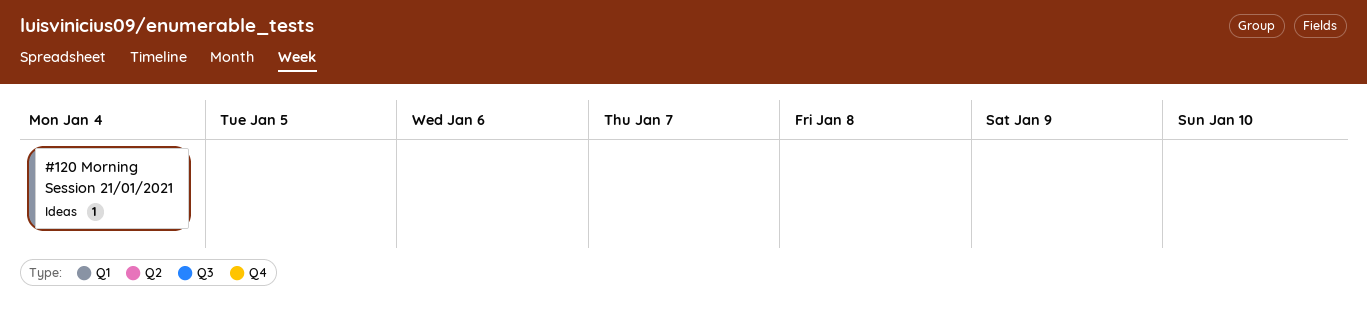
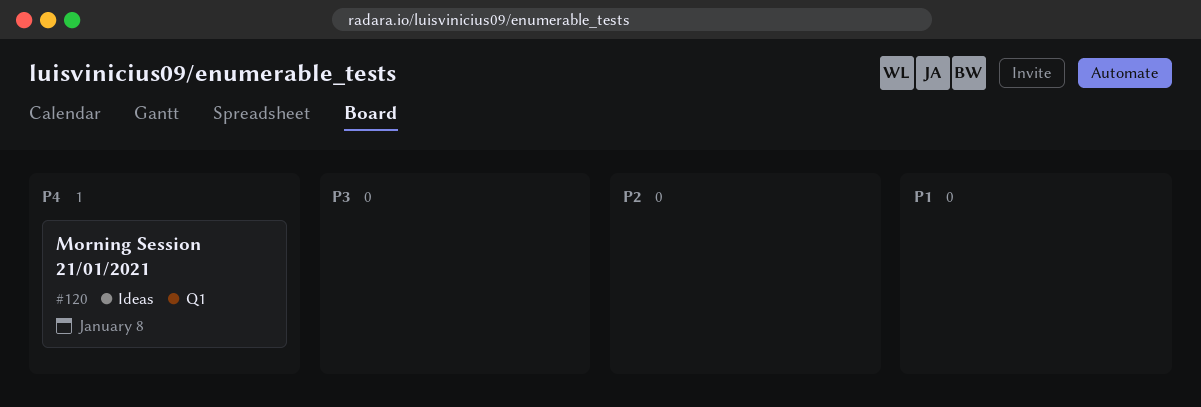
#120, due: Jan 4 -> Jan 8

